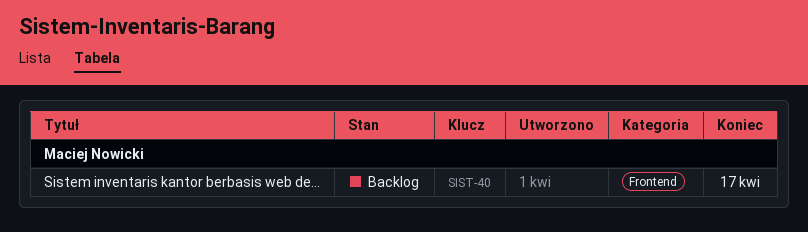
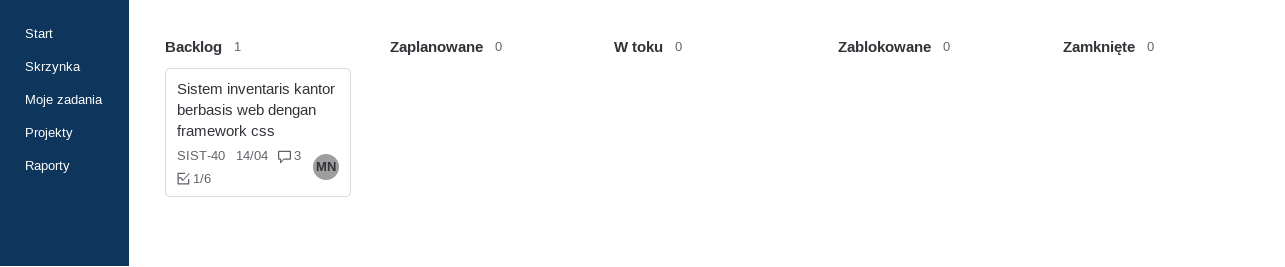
SIST-40, due: Apr 17 -> Apr 14

